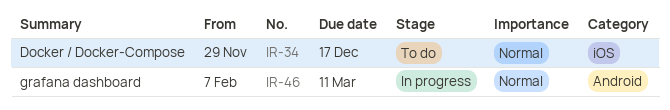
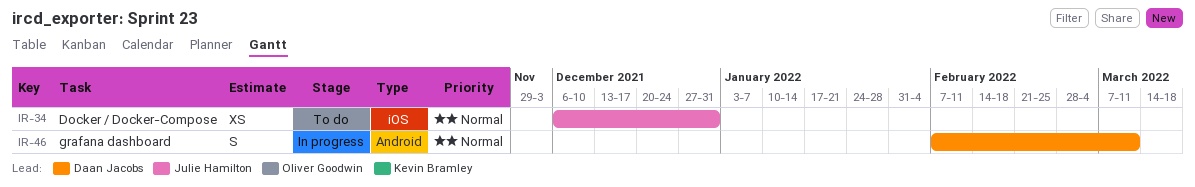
IR-34, start: Nov 29 -> Dec 6
IR-34, due: Dec 17 -> Dec 31

